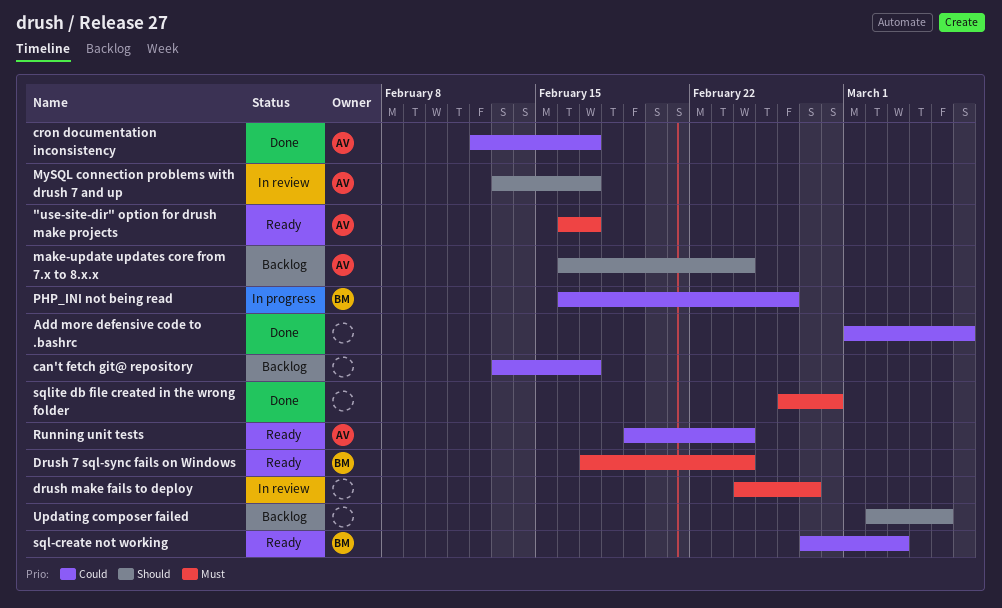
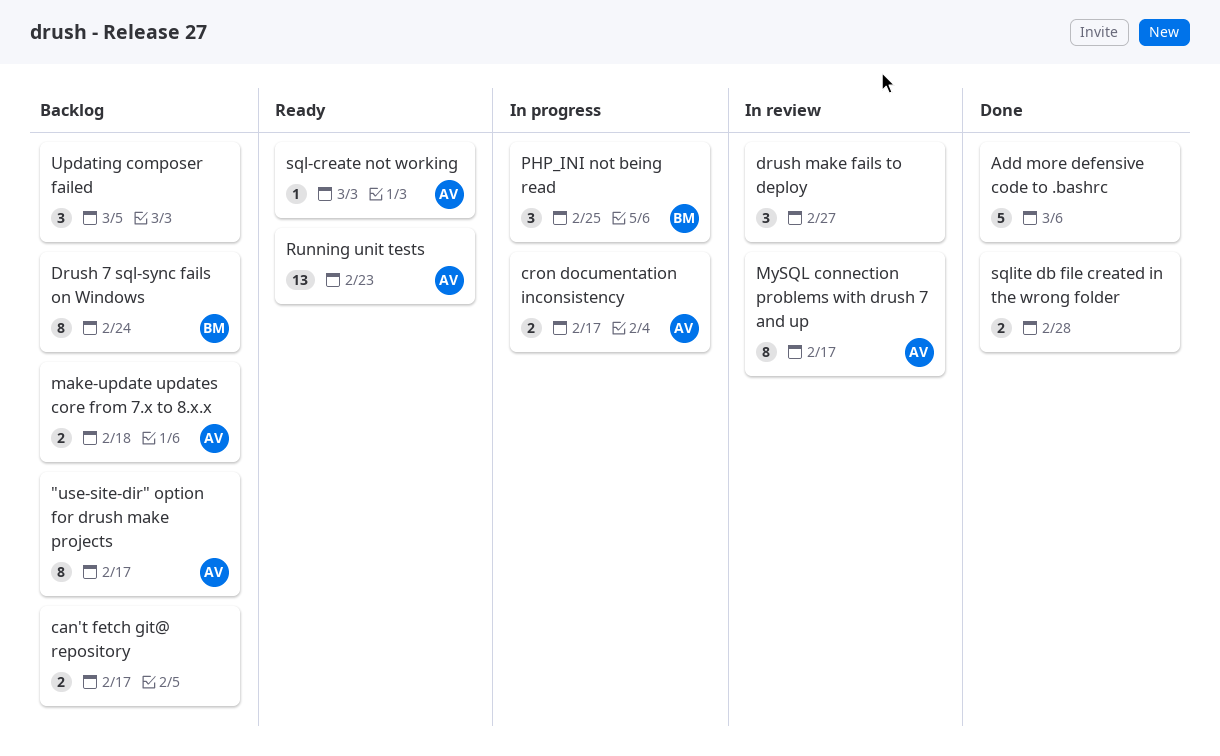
"use-site-dir" option for drush make projects, status: Ready -> Backlog
cron documentation inconsistency, status: Done -> In progress
Drush 7 sql-sync fails on Windows, status: Ready -> Backlog
make-update updates core from 7.x to 8.x.x, due: Feb 24 -> Feb 18
PHP_INI not being read, due: Feb 26 -> Feb 25
Running unit tests, due: Feb 24 -> Feb 23
sql-create not working, owner: BM -> AV

